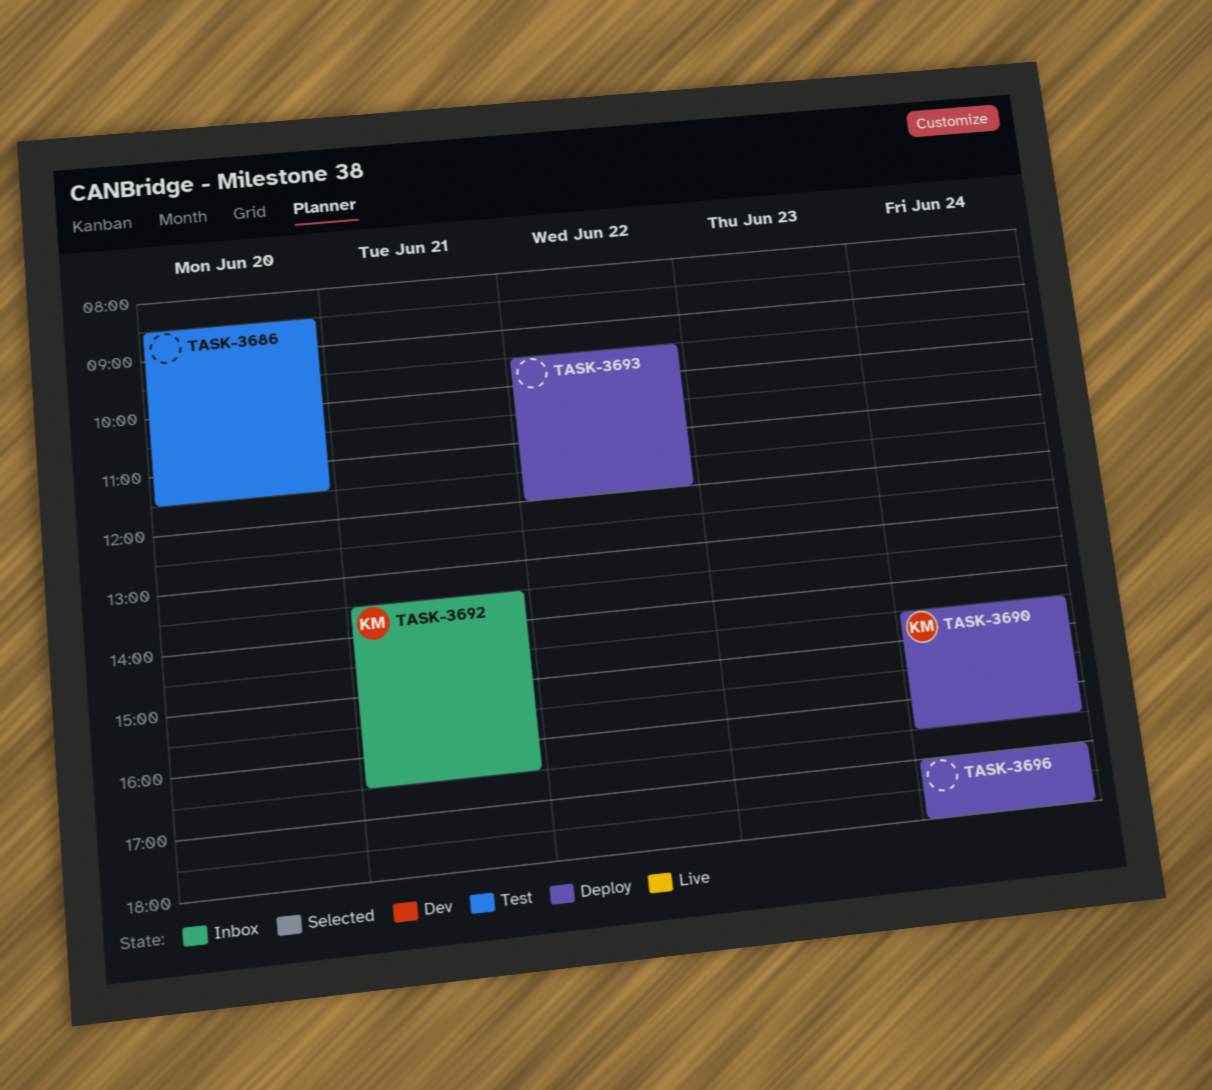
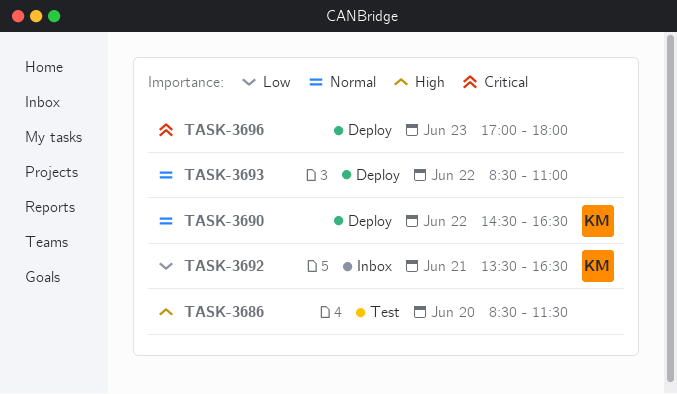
TASK-3690, day: Jun 24 -> Jun 22
TASK-3693, begins: 09:30 -> 08:30
TASK-3693, ends: 12:00 -> 11:00
TASK-3696, day: Jun 24 -> Jun 23

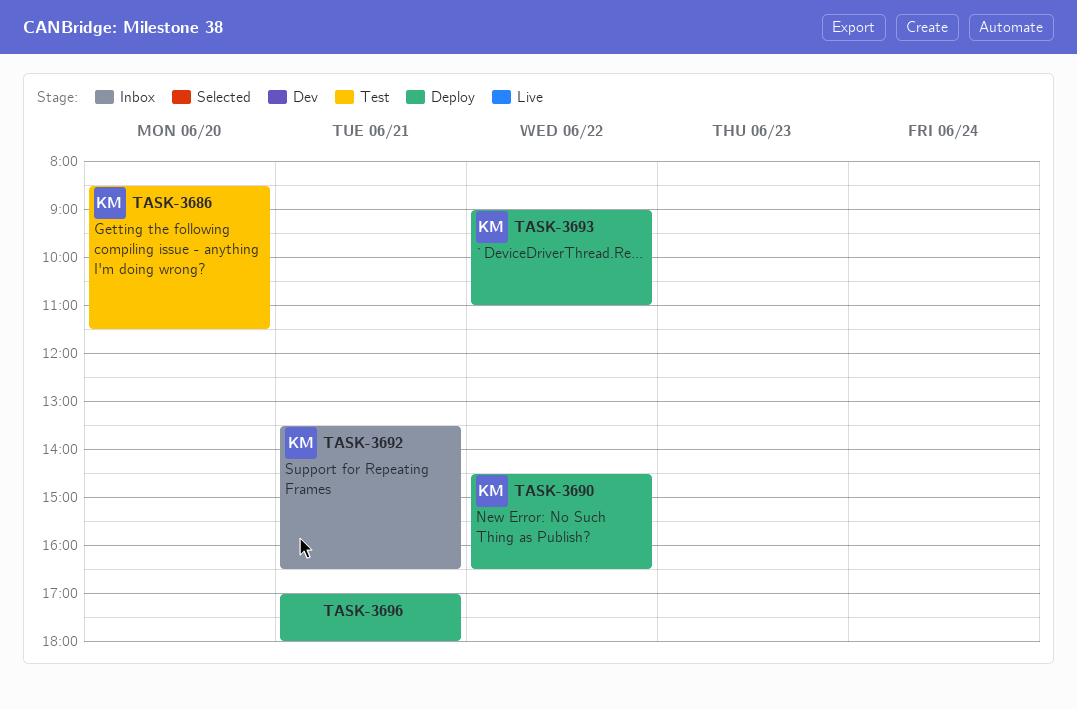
TASK-3686, owner: none -> KM
TASK-3693, owner: none -> KM
TASK-3693, begins: 08:30 -> 09:00
TASK-3696, day: Jun 23 -> Jun 21

